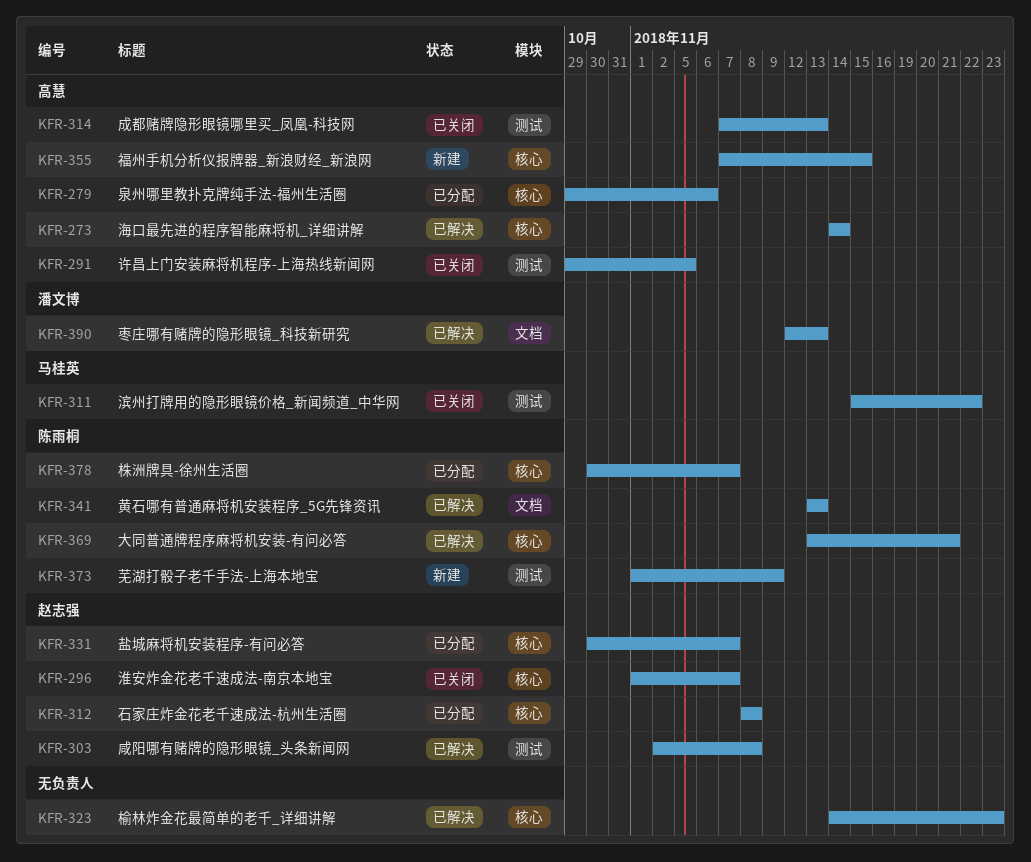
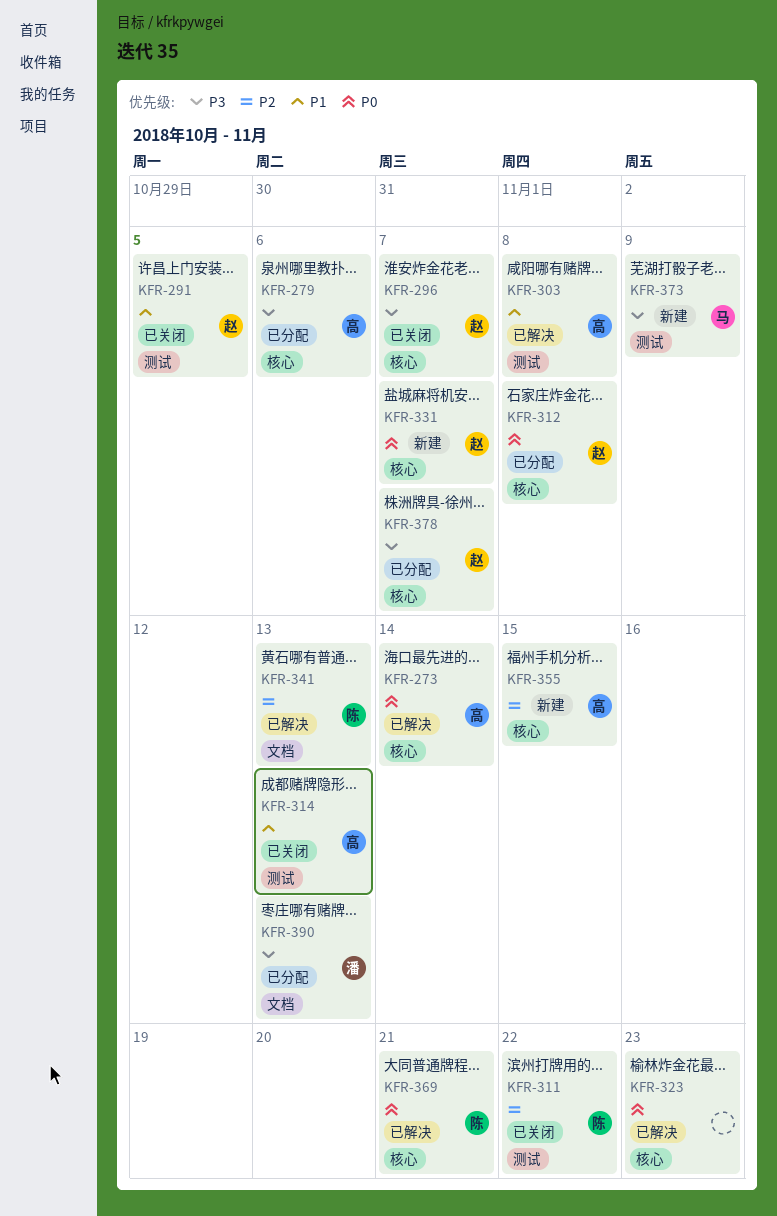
KFR-291, owner: 高慧 -> 赵志强
KFR-303, owner: 赵志强 -> 高慧
KFR-311, owner: 马桂英 -> 陈雨桐
KFR-331, status: 已分配 -> 新建
KFR-373, owner: 陈雨桐 -> 马桂英
KFR-378, owner: 陈雨桐 -> 赵志强
KFR-390, status: 已解决 -> 已分配

